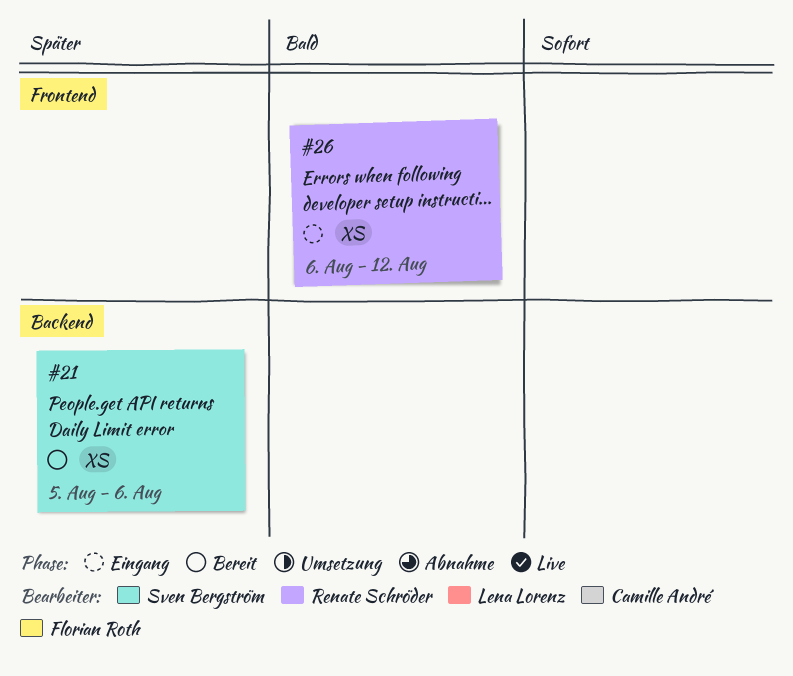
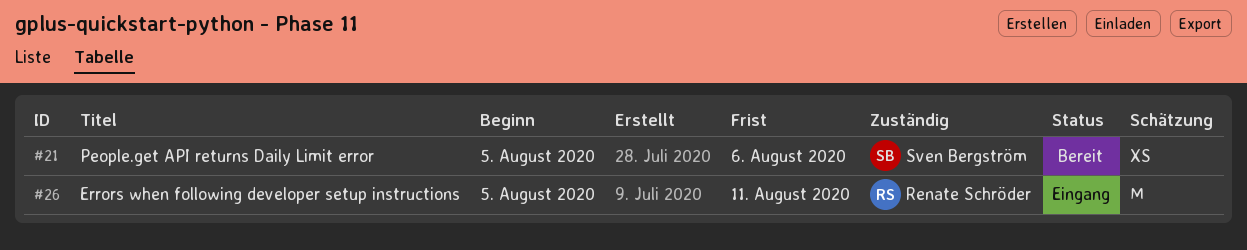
#26, estimate: XS -> M
#26, start: Aug 6 -> Aug 5
#26, due: Aug 12 -> Aug 11

